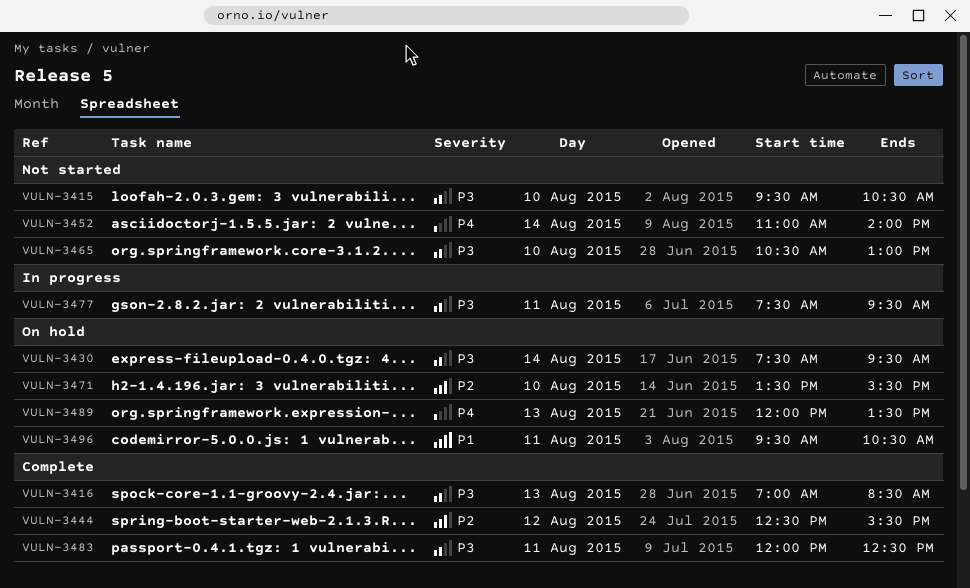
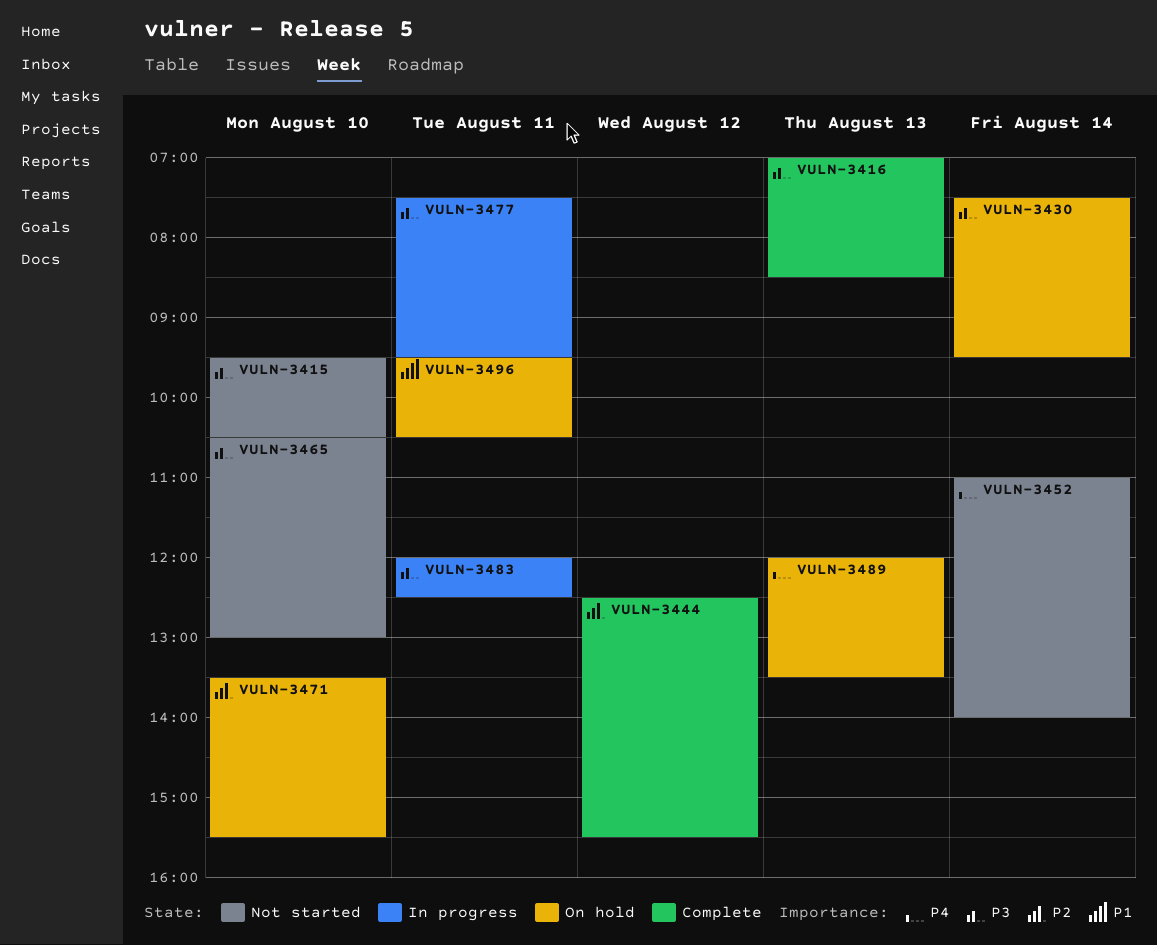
VULN-3483, status: Complete -> In progress

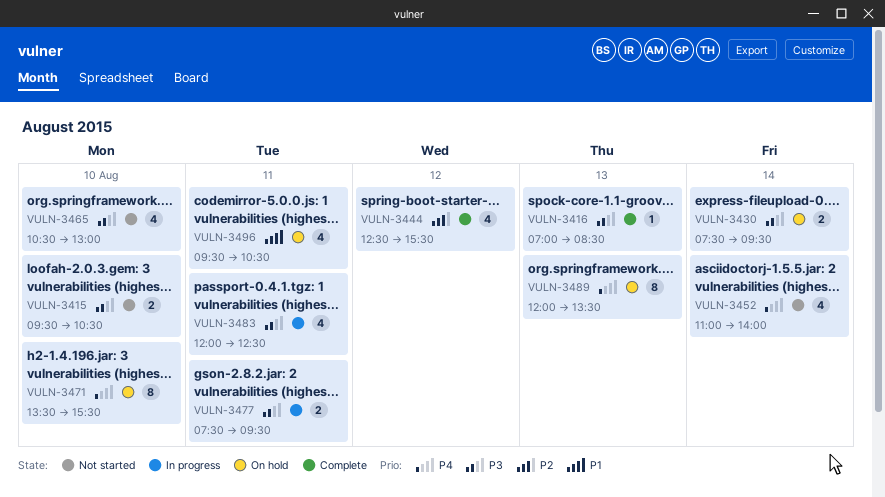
VULN-3471, priority: P2 -> P4

